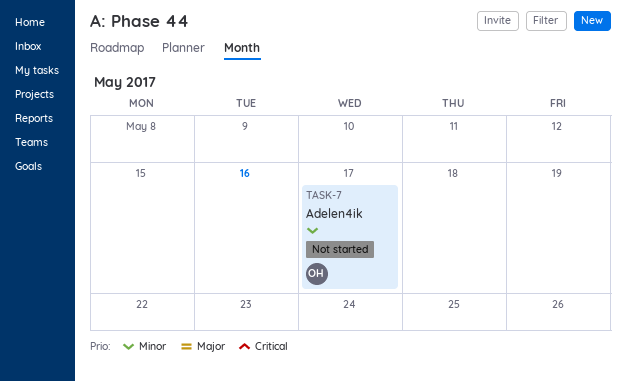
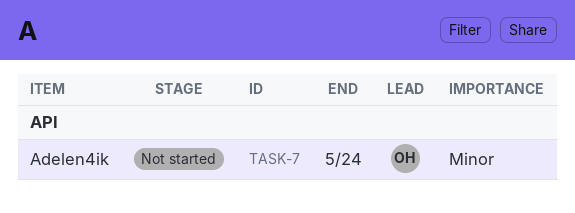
TASK-7, due: May 17 -> May 24

